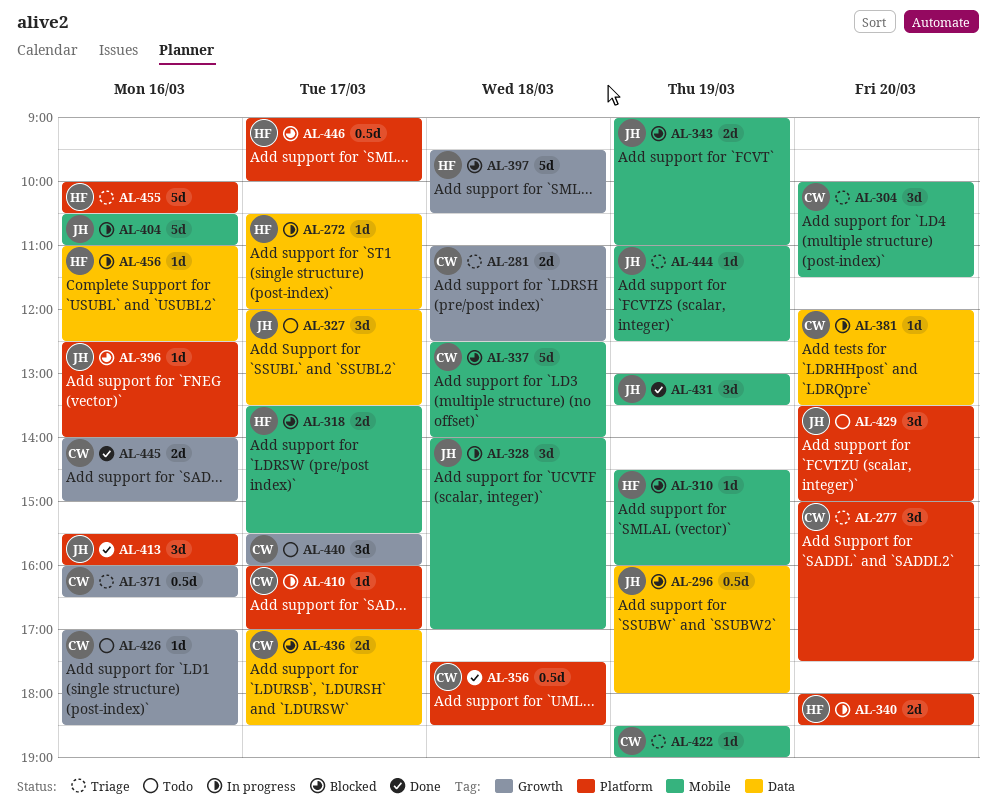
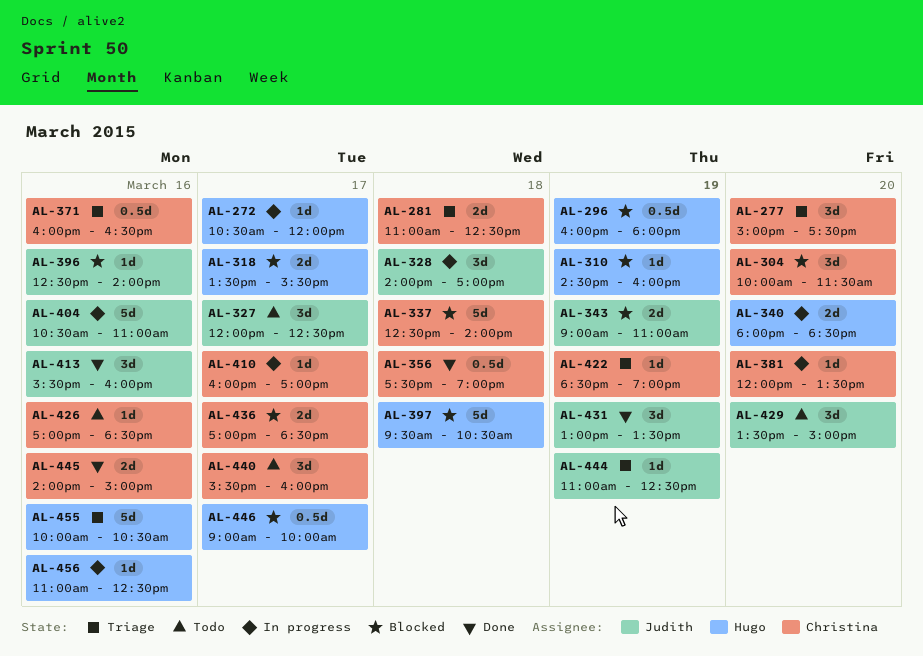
AL-296, owner: Judith -> Hugo
AL-304, status: Triage -> Blocked
AL-327, ends: 13:30 -> 12:30
AL-356, ends: 18:30 -> 19:00

